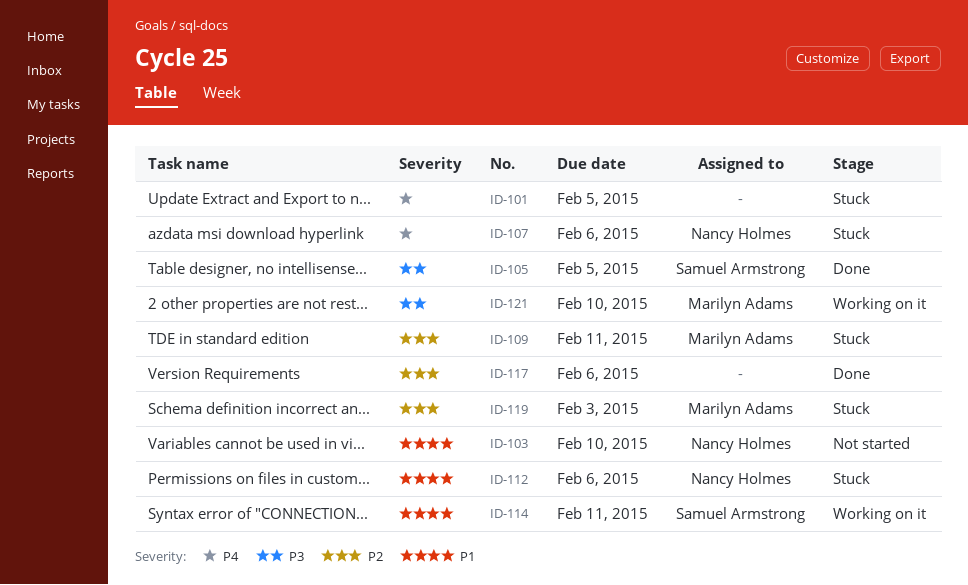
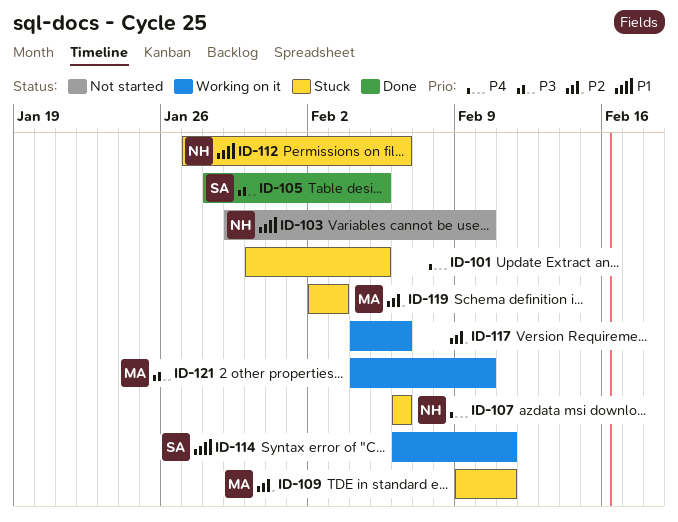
ID-117, status: Done -> Working on it

